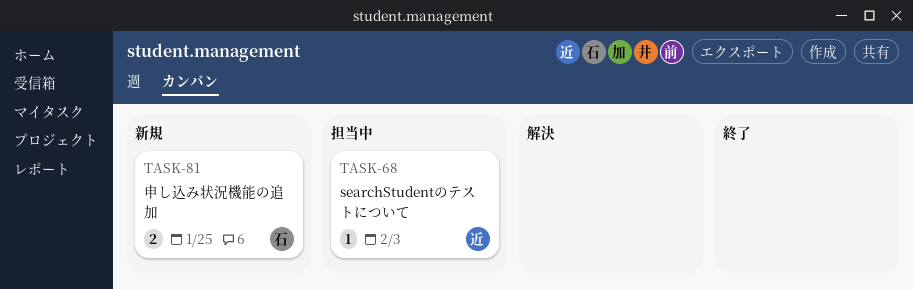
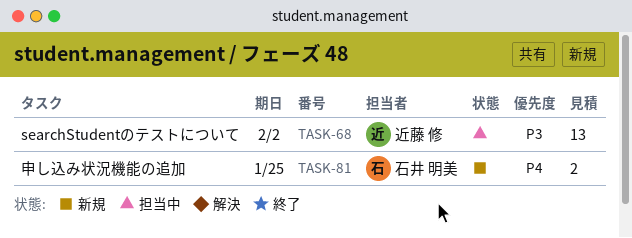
TASK-68, estimate: 1 -> 13
TASK-68, due: Feb 3 -> Feb 2

